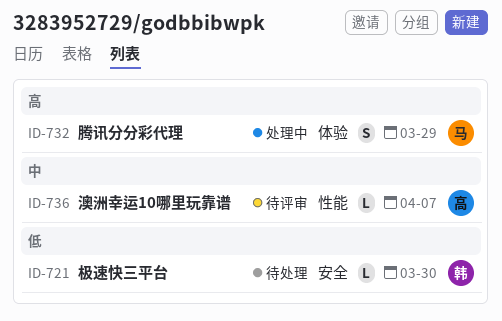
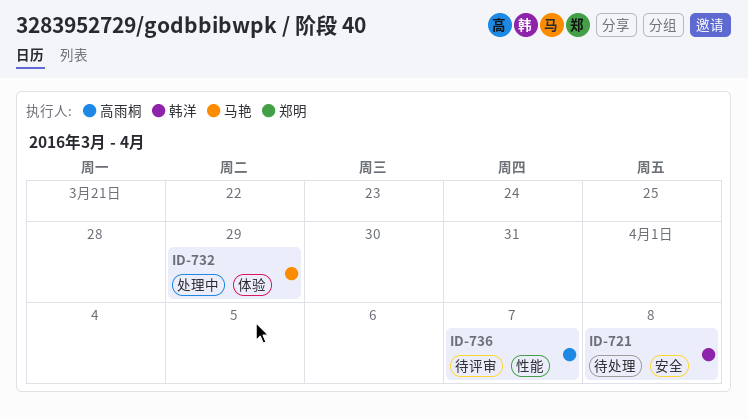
ID-721, due: Mar 30 -> Apr 8

